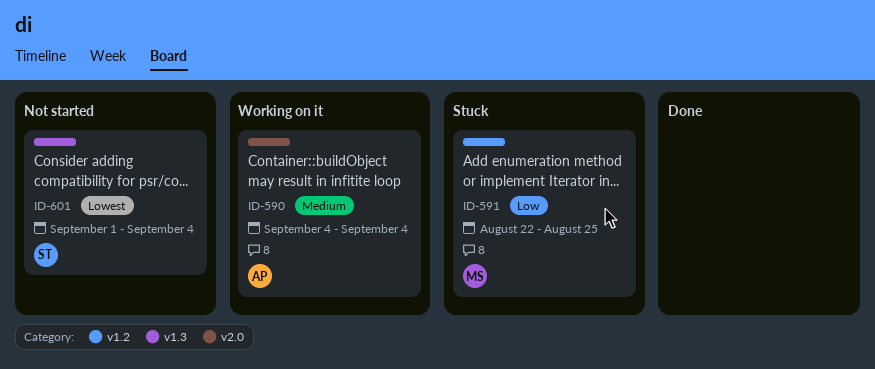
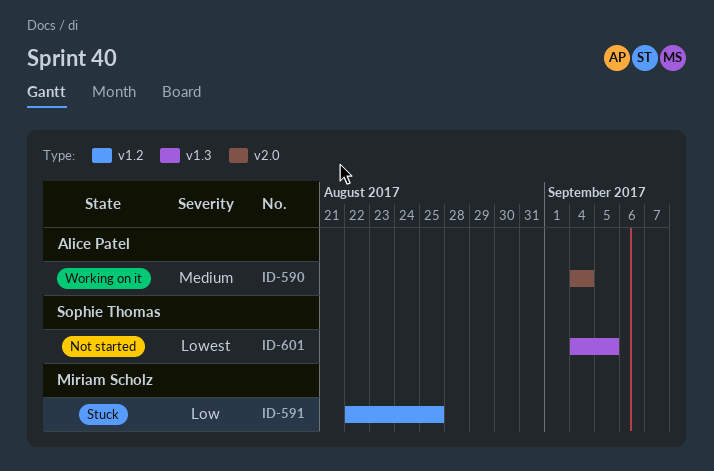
ID-601, start: Sep 1 -> Sep 4
ID-601, due: Sep 4 -> Sep 5

